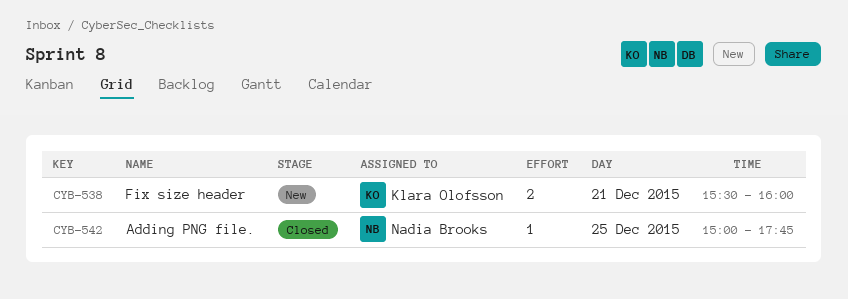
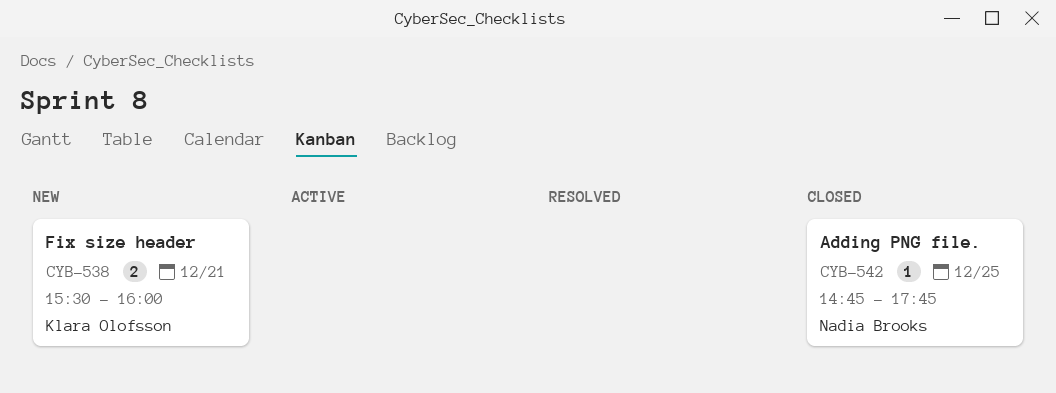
CYB-542, begins: 15:00 -> 14:45

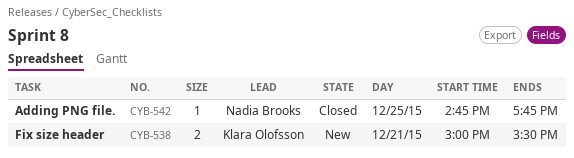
CYB-538, begins: 15:30 -> 15:00
CYB-538, ends: 16:00 -> 15:30

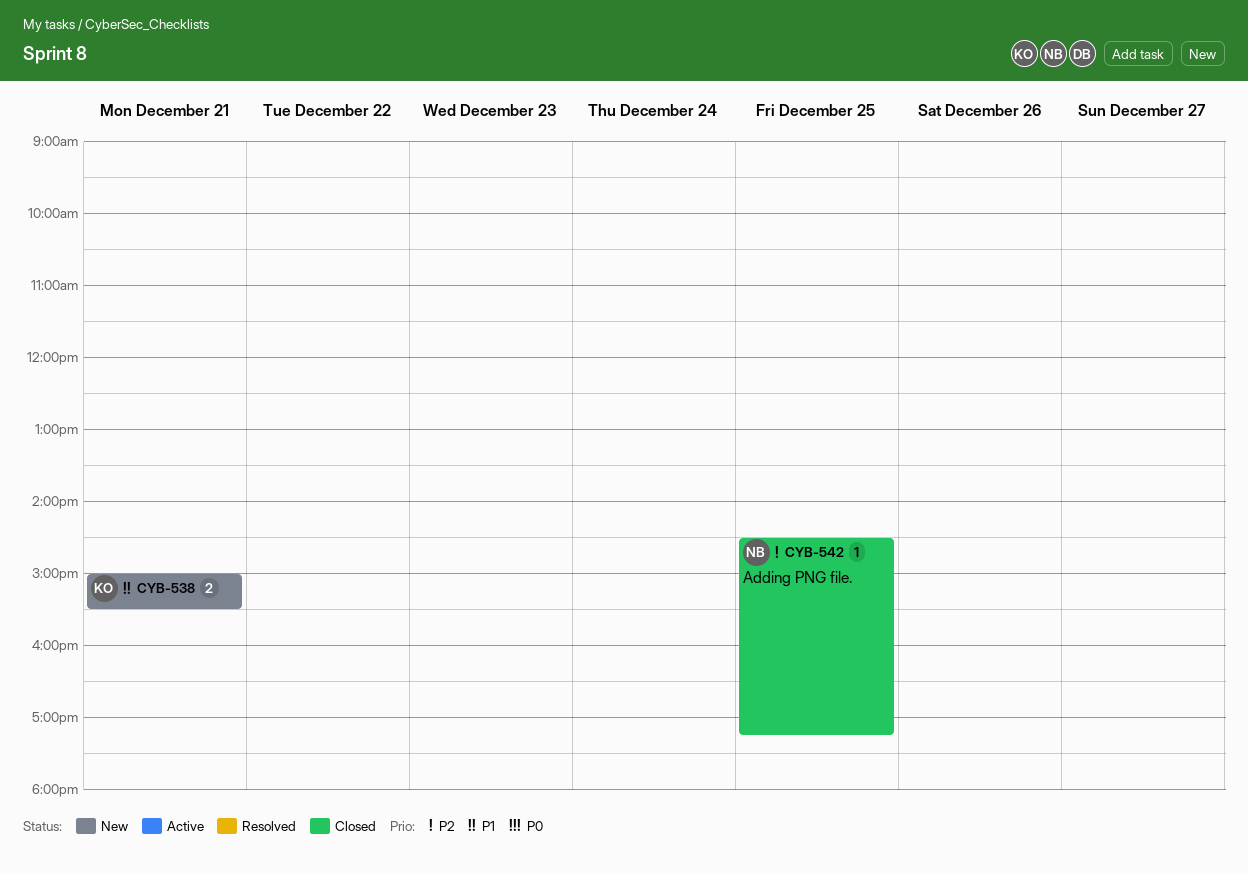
CYB-542, begins: 14:45 -> 14:30
CYB-542, ends: 17:45 -> 17:15

